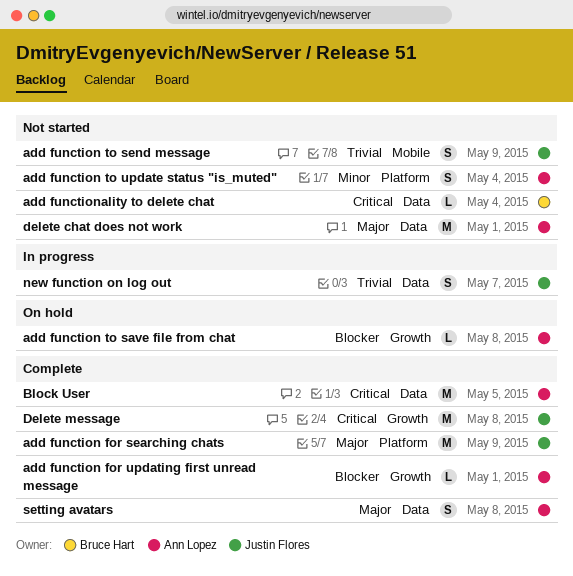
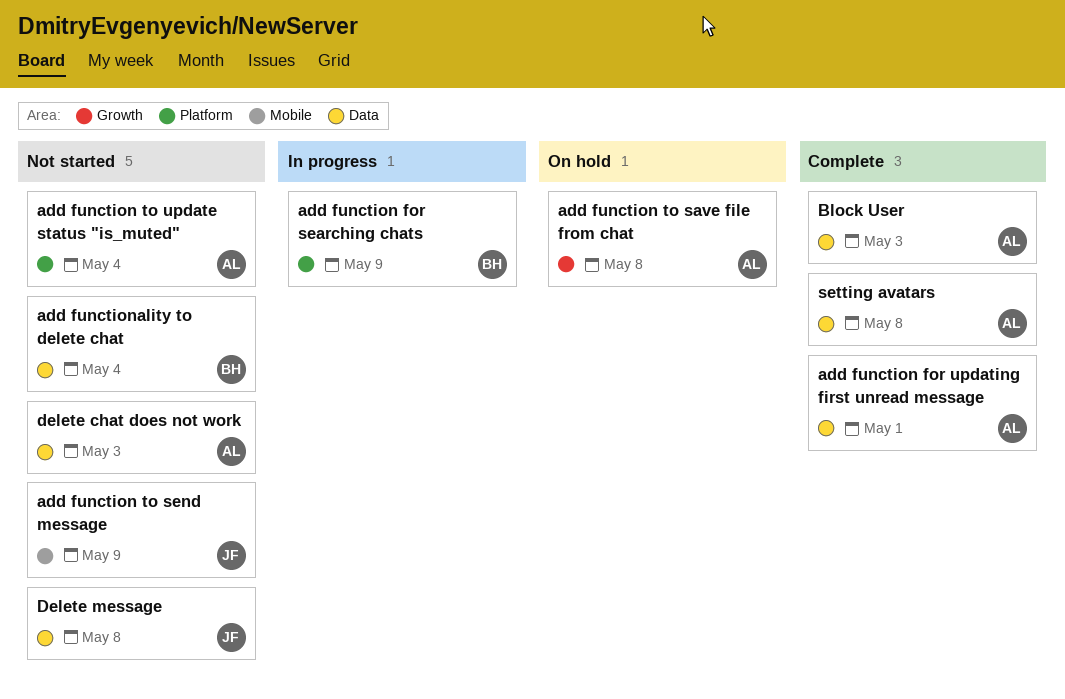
add function for searching chats, status: Complete -> In progress
add function for searching chats, owner: Justin Flores -> Bruce Hart
add function for updating first unread message, label: Growth -> Data
Block User, due: May 5 -> May 3
delete chat does not work, due: May 1 -> May 3
Delete message, status: Complete -> Not started
Delete message, label: Growth -> Data
new function on log out: present -> none

